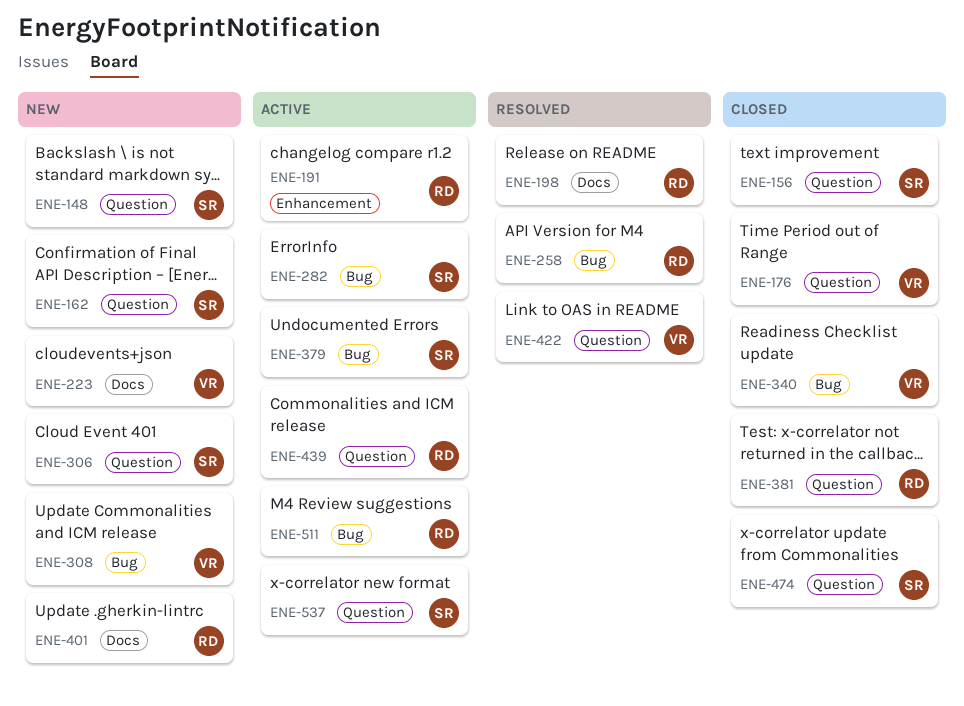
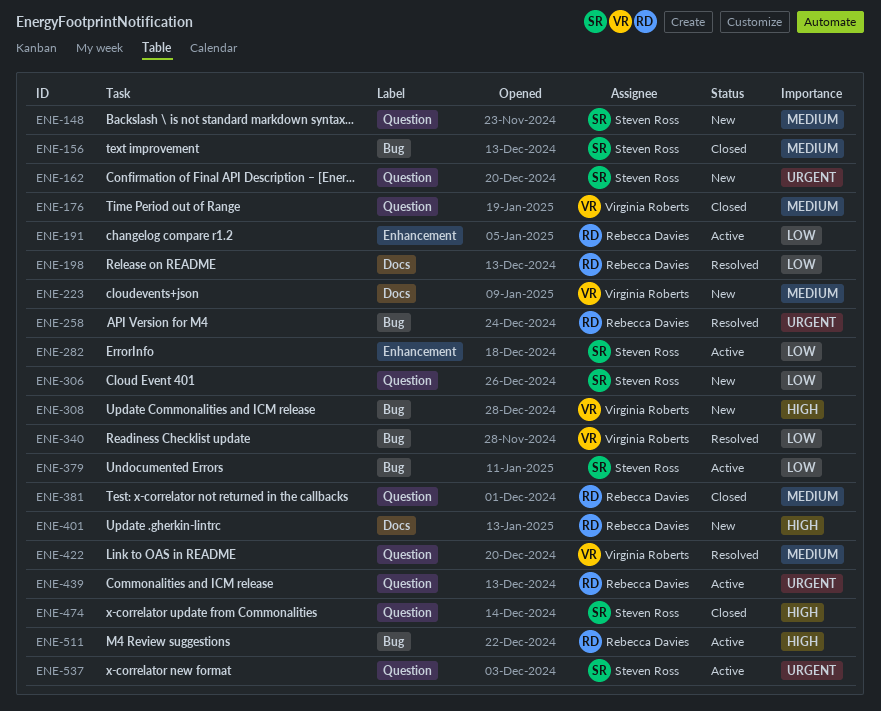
ENE-156, label: Question -> Bug
ENE-282, label: Bug -> Enhancement
ENE-340, status: Closed -> Resolved

